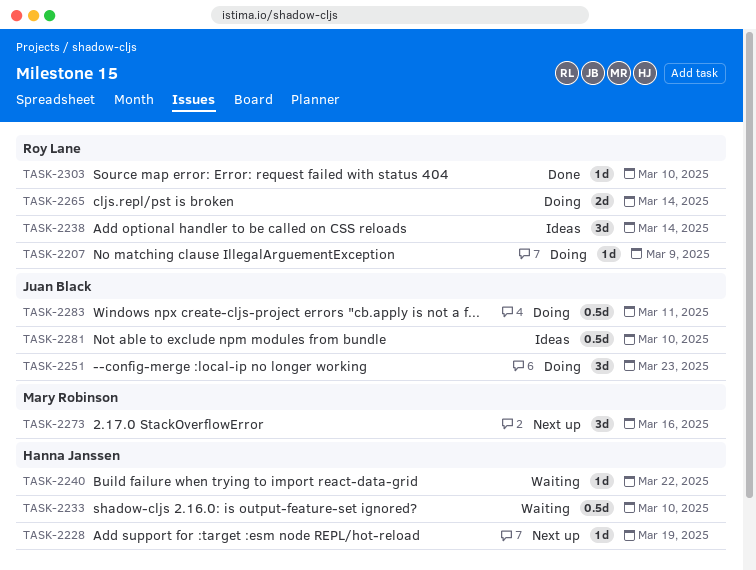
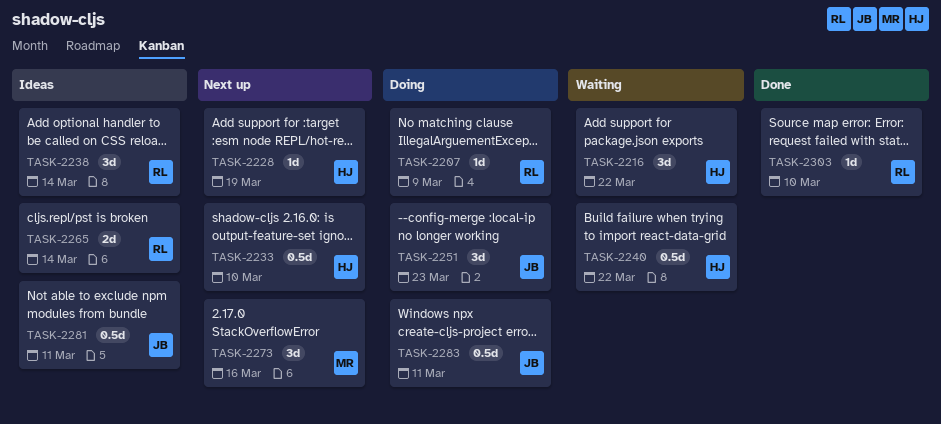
TASK-2216: none -> present
TASK-2233, status: Waiting -> Next up
TASK-2240, estimate: 1d -> 0.5d
TASK-2265, status: Doing -> Ideas
TASK-2281, due: Mar 10 -> Mar 11

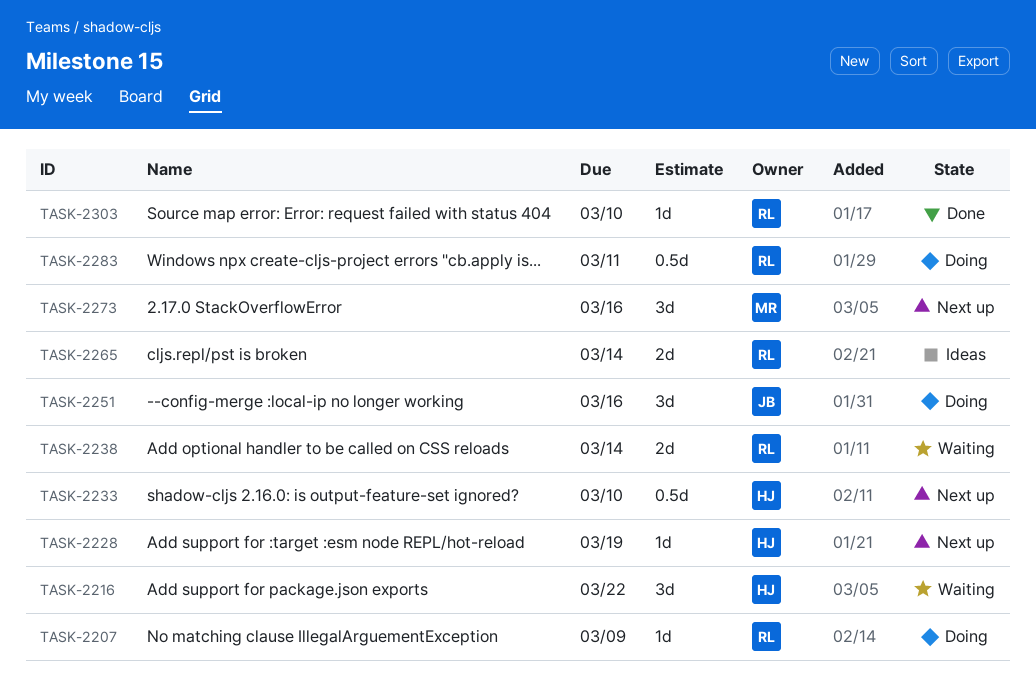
TASK-2238, status: Ideas -> Waiting
TASK-2238, estimate: 3d -> 2d
TASK-2240: present -> none
TASK-2251, due: Mar 23 -> Mar 16
TASK-2281: present -> none
TASK-2283, owner: JB -> RL

